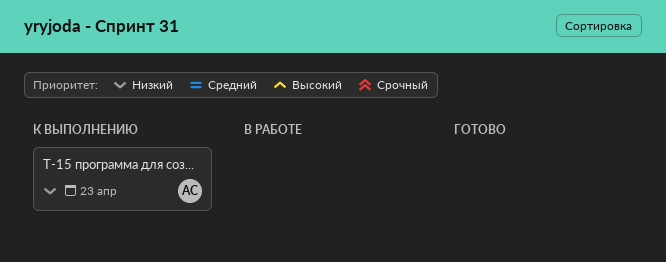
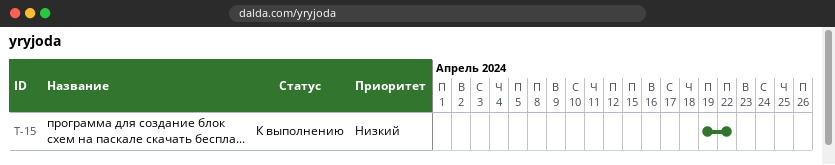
T-15, due: Apr 23 -> Apr 22

